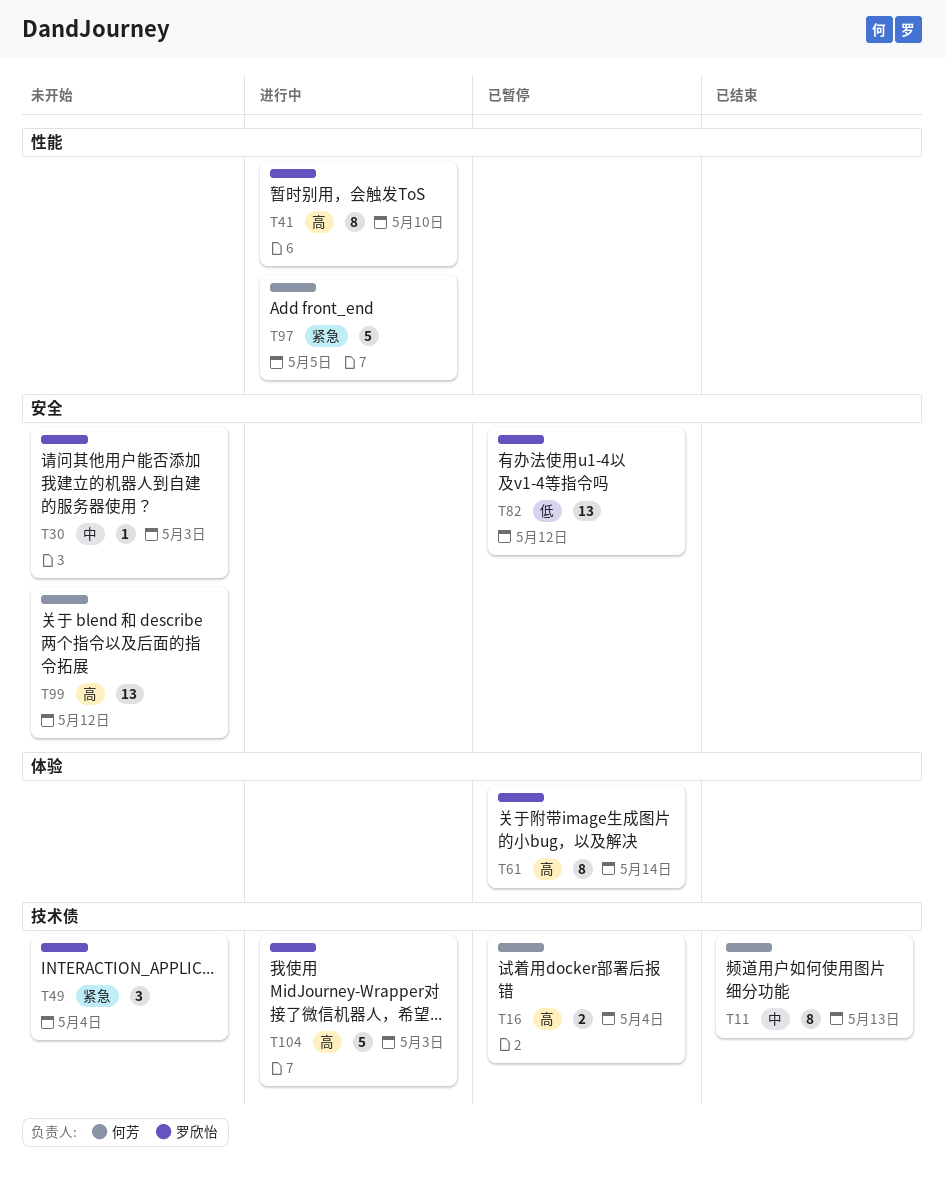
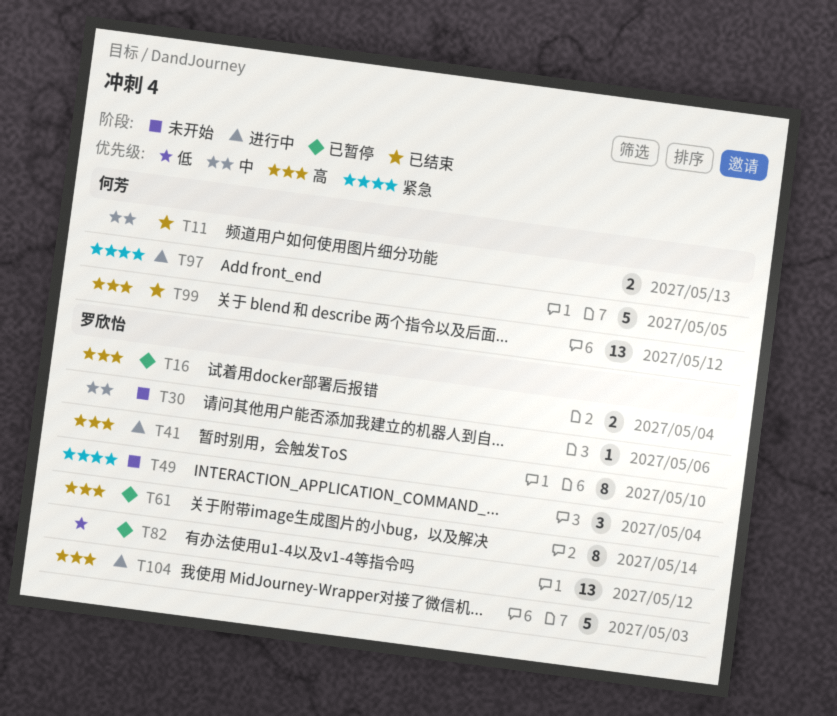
T11, estimate: 8 -> 2
T16, owner: 何芳 -> 罗欣怡
T30, due: May 3 -> May 6
T99, status: 未开始 -> 已结束

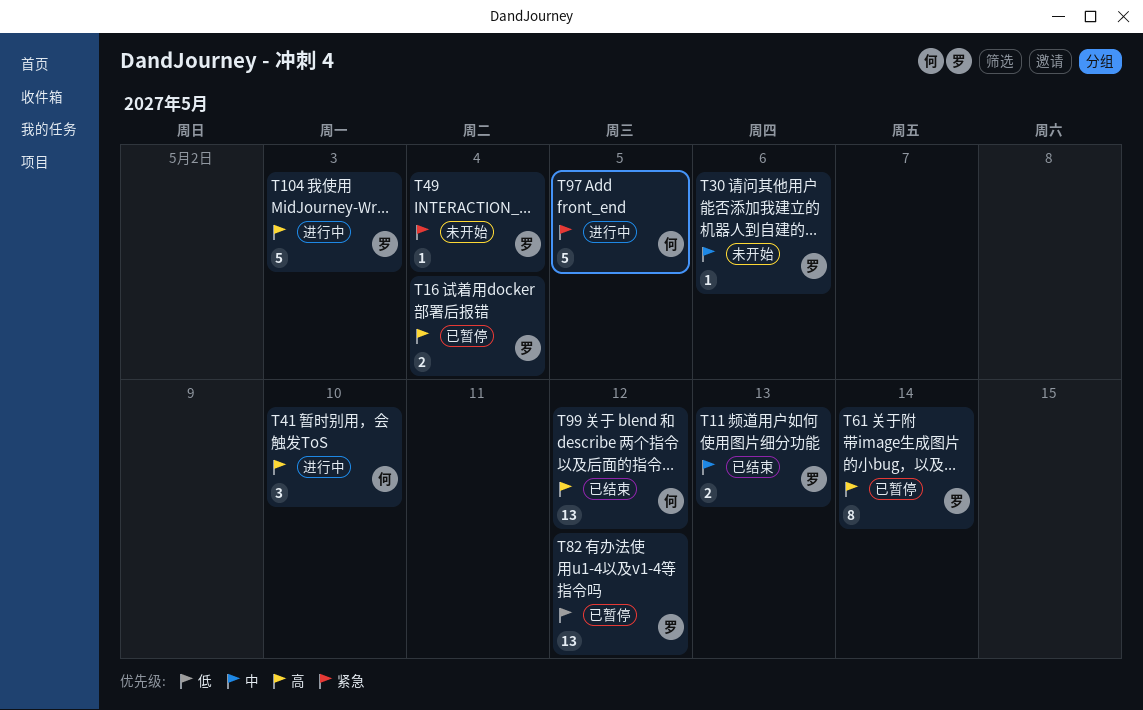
T11, owner: 何芳 -> 罗欣怡
T41, owner: 罗欣怡 -> 何芳
T41, estimate: 8 -> 3
T49, estimate: 3 -> 1

